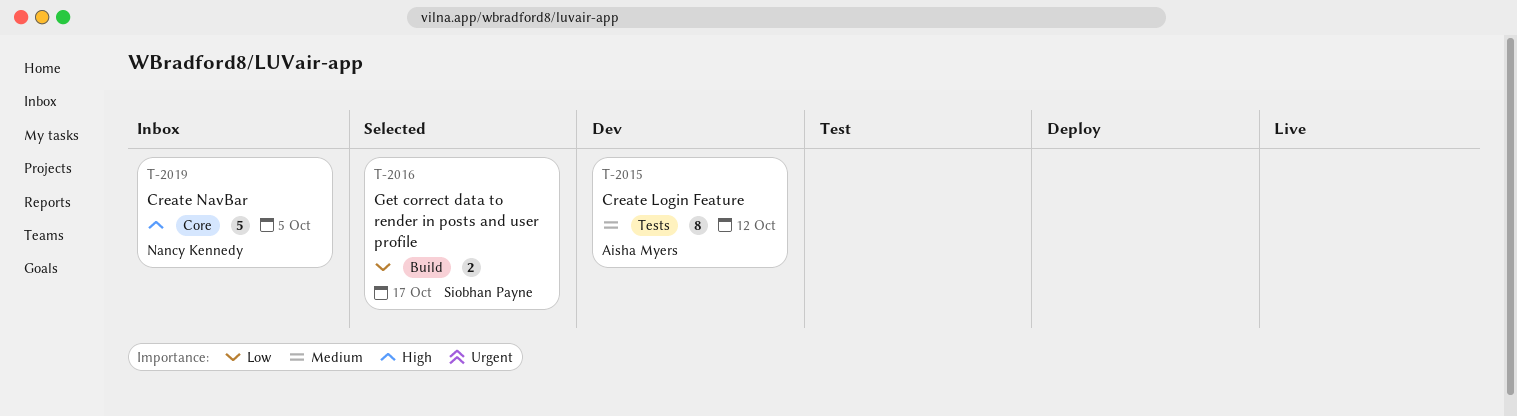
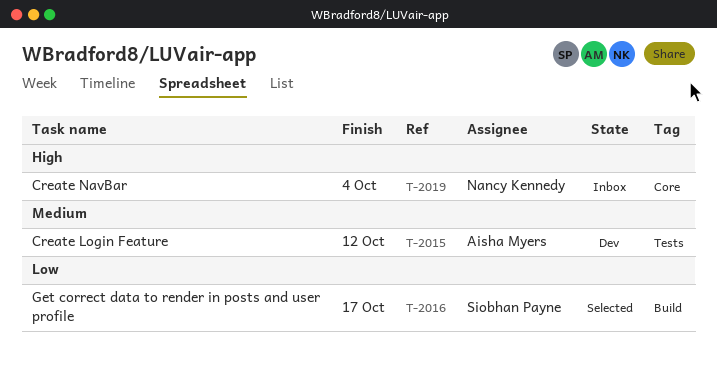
T-2019, due: Oct 5 -> Oct 4

